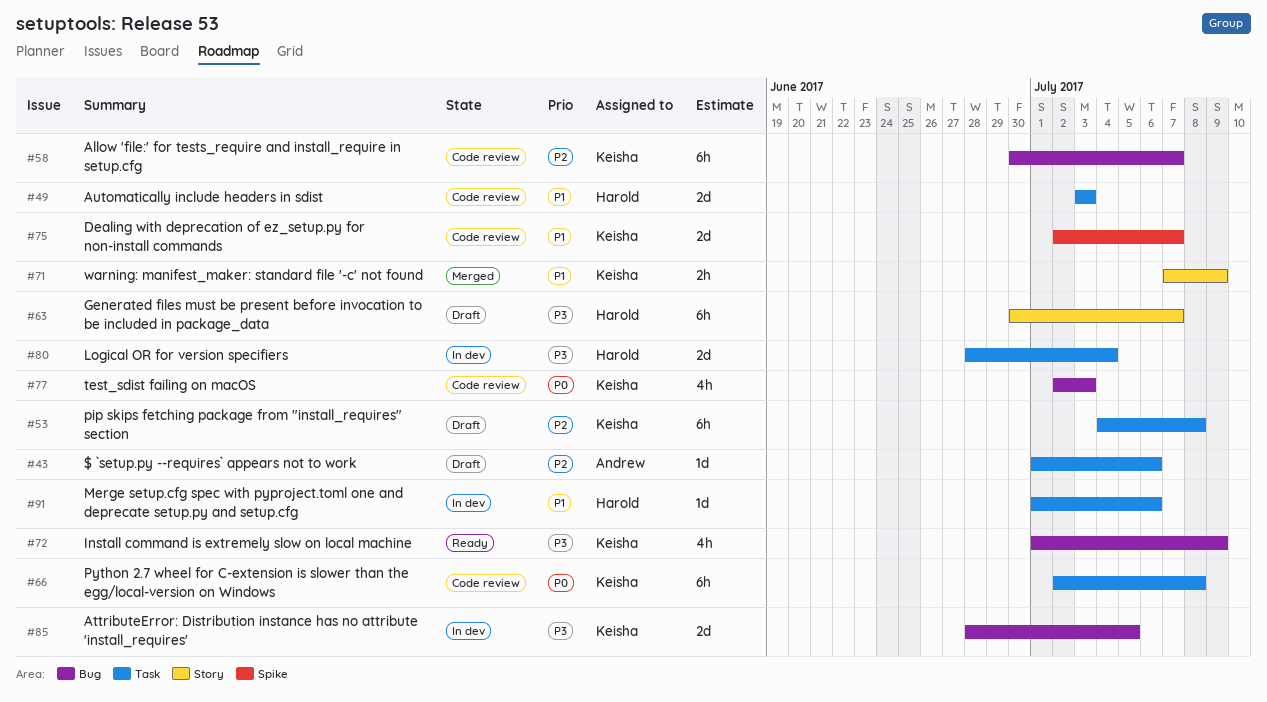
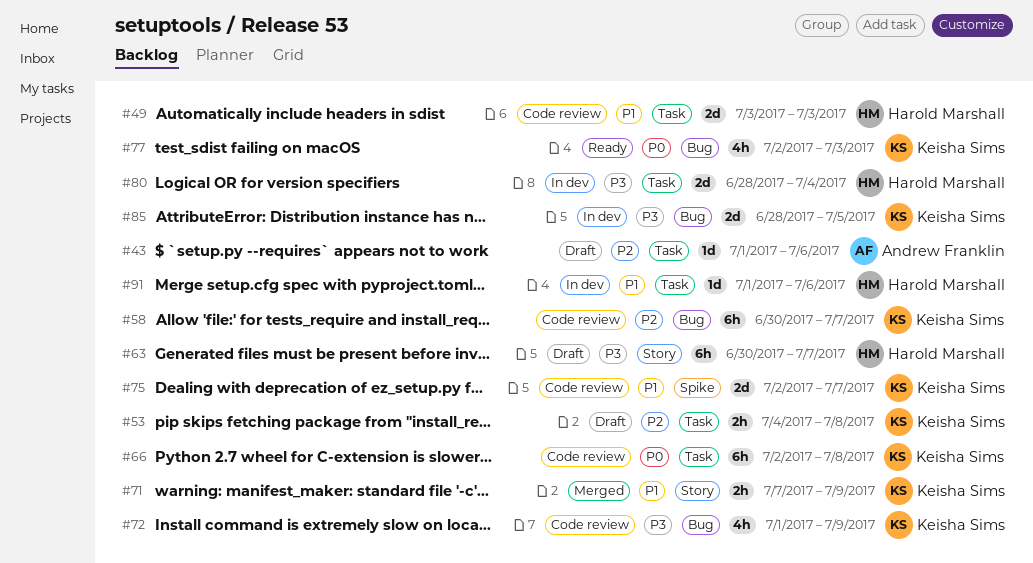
#53, estimate: 6h -> 2h
#72, status: Ready -> Code review
#77, status: Code review -> Ready

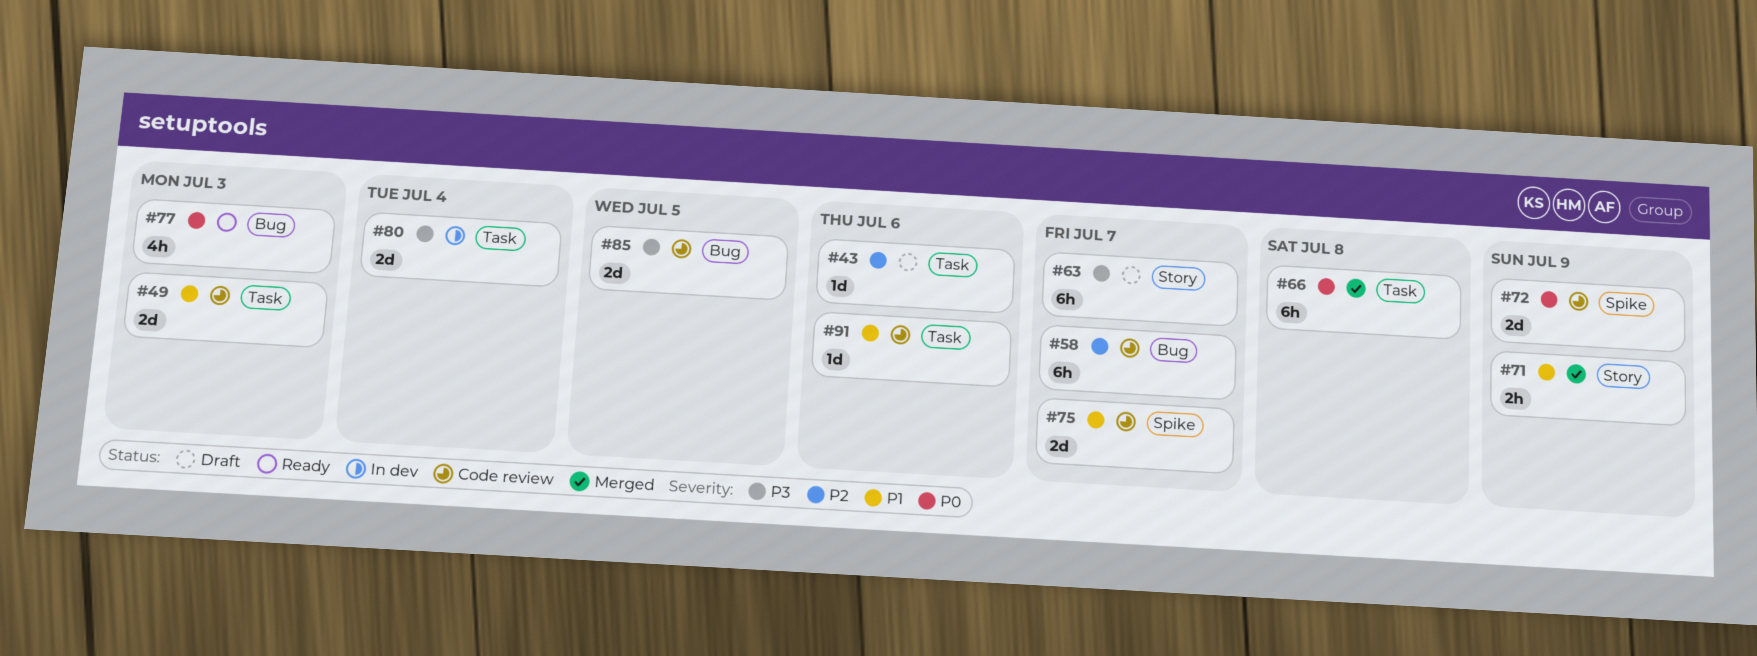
#53: present -> none
#66, status: Code review -> Merged
#72, priority: P3 -> P0
#72, label: Bug -> Spike
#72, estimate: 4h -> 2d
#85, status: In dev -> Code review
#91, status: In dev -> Code review

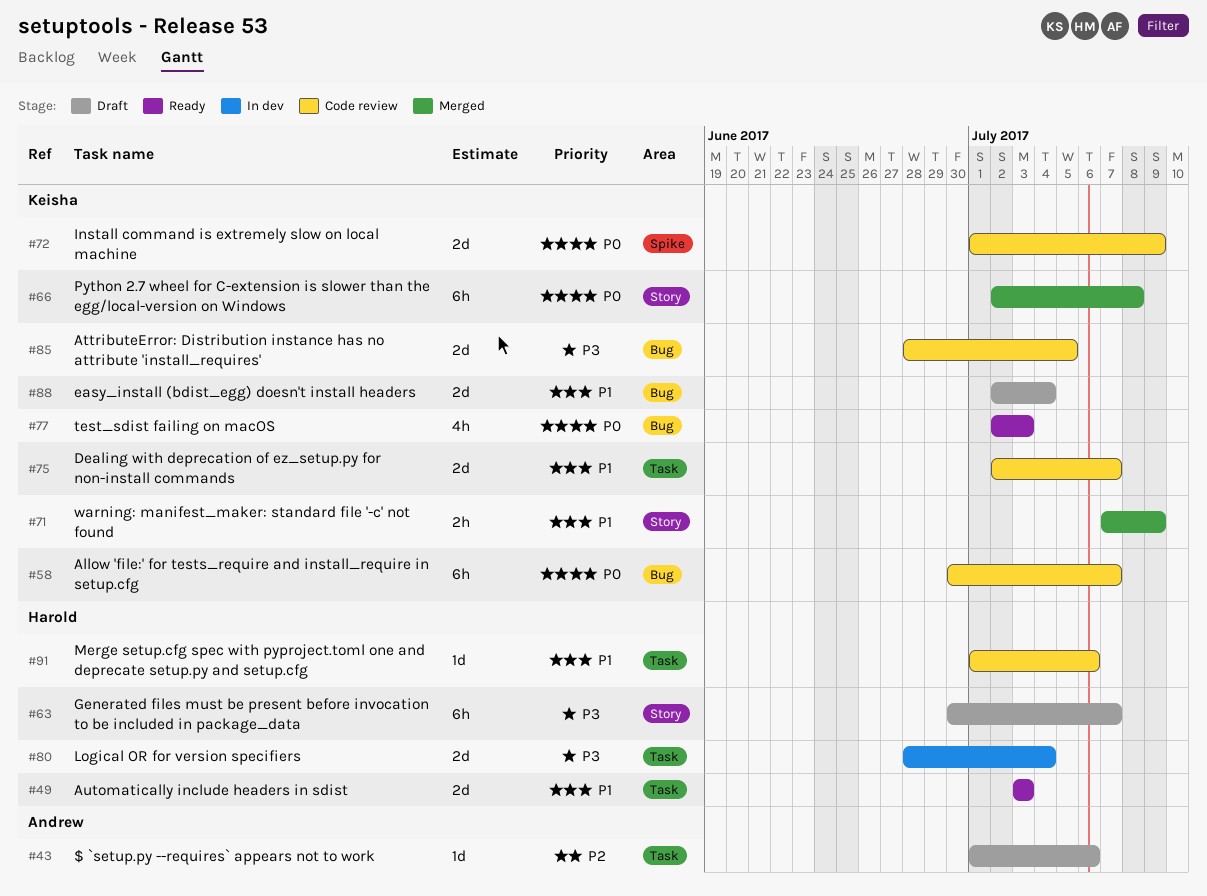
#49, status: Code review -> Ready
#58, priority: P2 -> P0
#66, label: Task -> Story
#75, label: Spike -> Task
#88: none -> present

